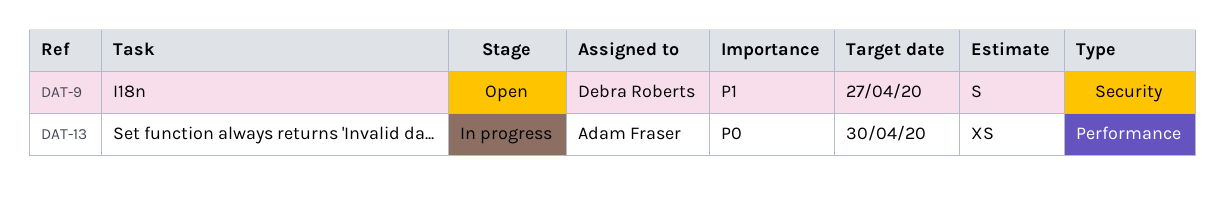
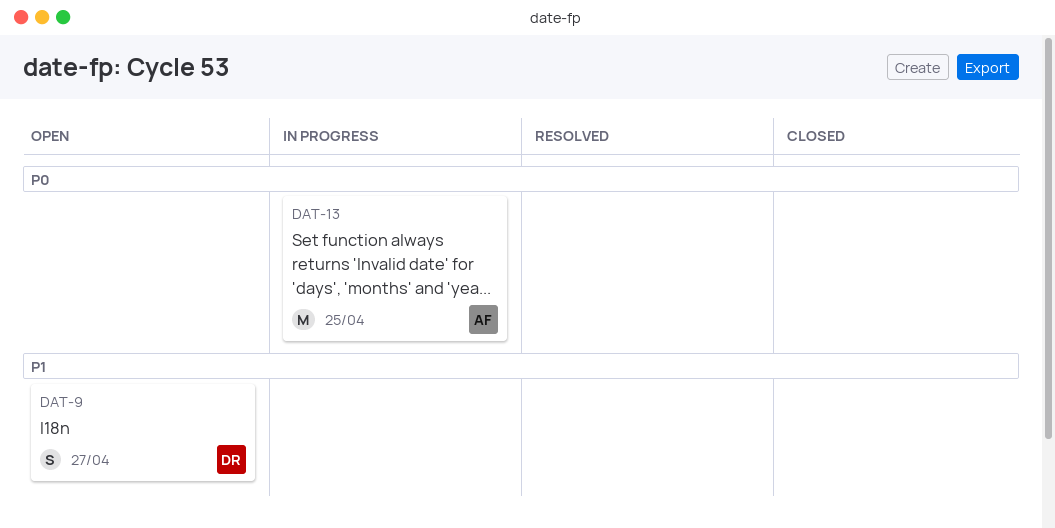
DAT-13, estimate: XS -> M
DAT-13, due: Apr 30 -> Apr 25

